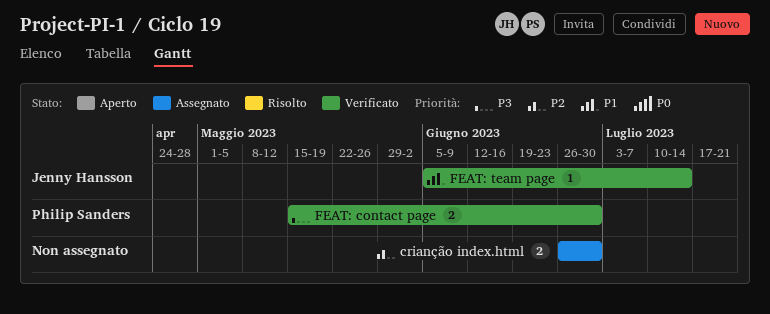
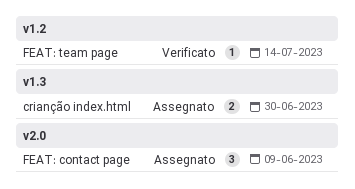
FEAT: contact page, status: Verificato -> Assegnato
FEAT: contact page, estimate: 2 -> 3
FEAT: contact page, due: Jun 30 -> Jun 9

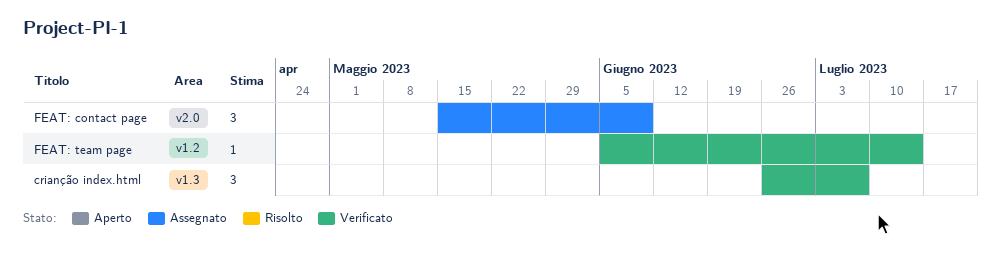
crianção index.html, status: Assegnato -> Verificato
crianção index.html, estimate: 2 -> 3
crianção index.html, due: Jun 30 -> Jul 7

